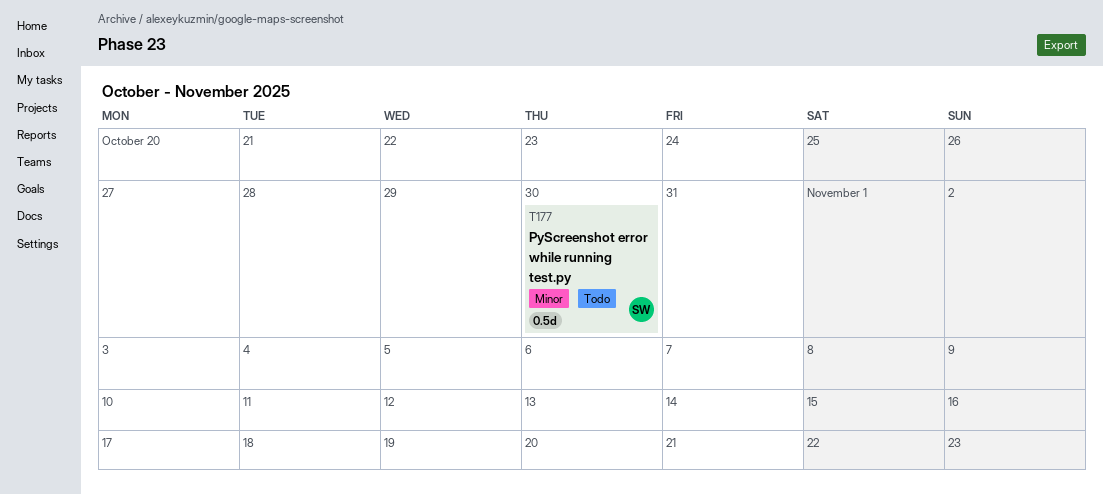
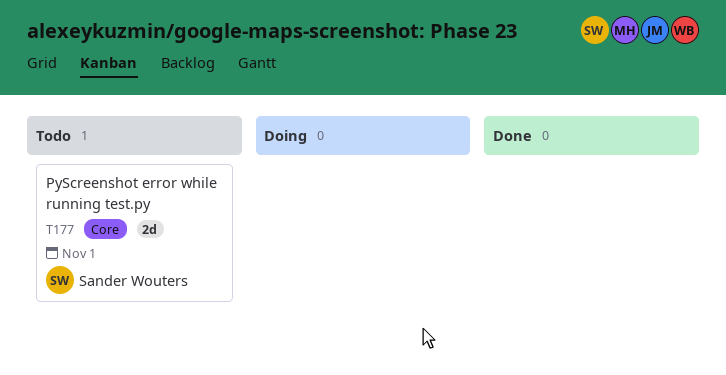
T177, estimate: 0.5d -> 2d
T177, due: Oct 30 -> Nov 1

